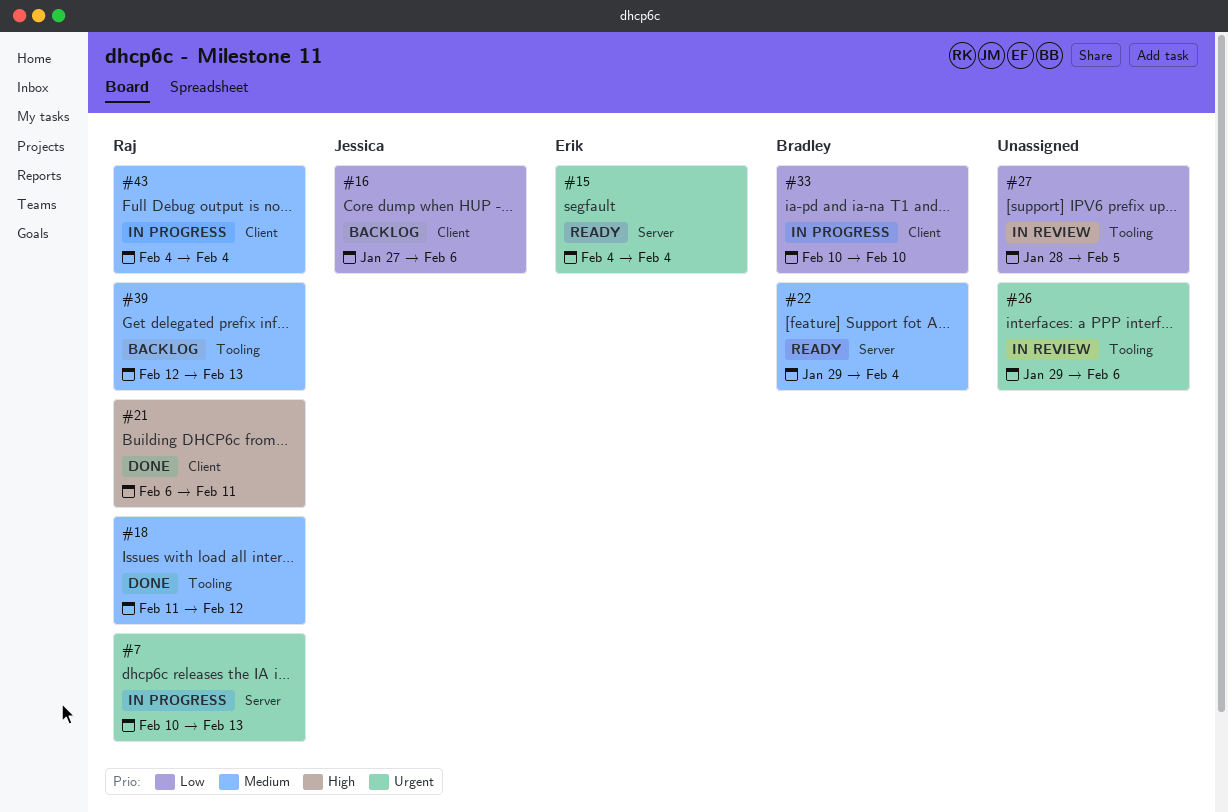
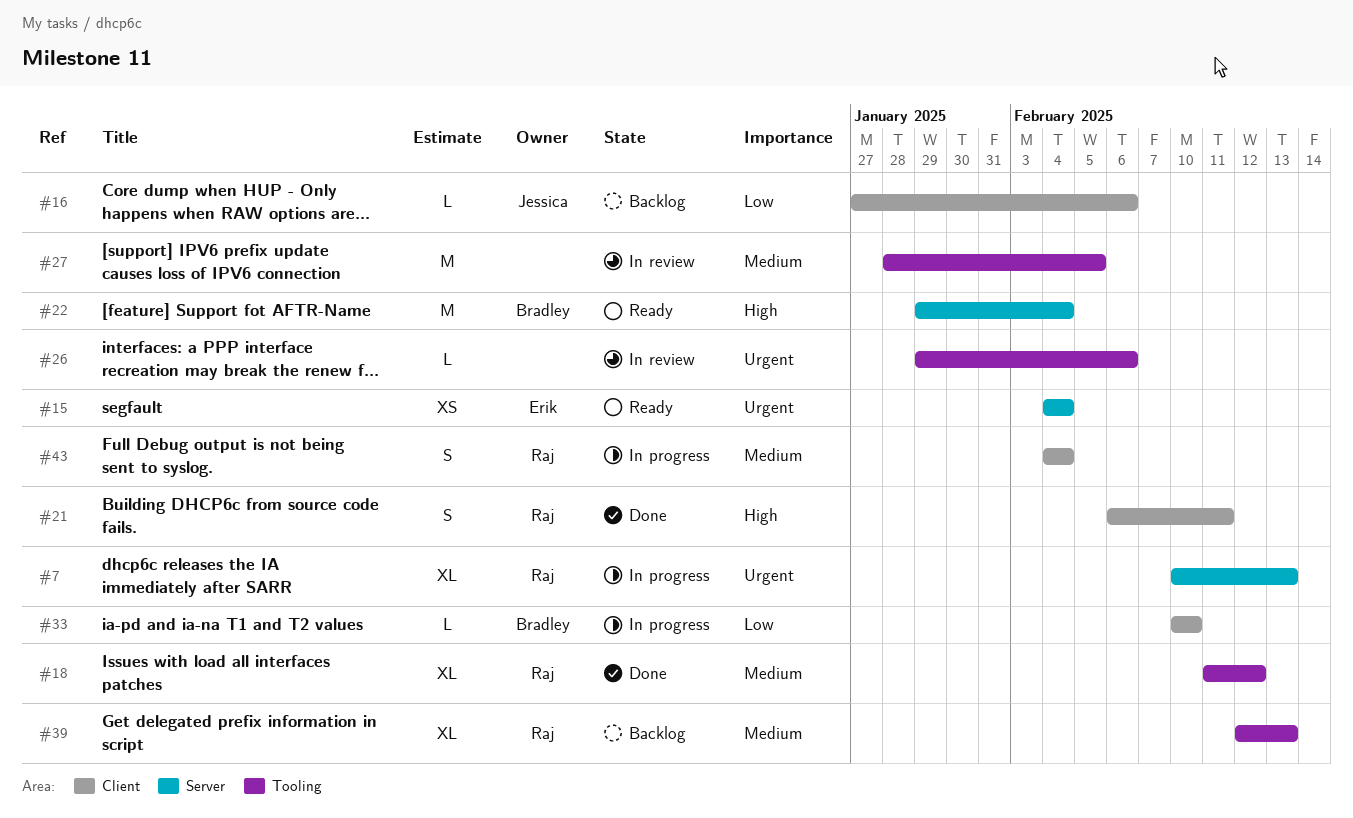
#22, priority: Medium -> High
#27, priority: Low -> Medium

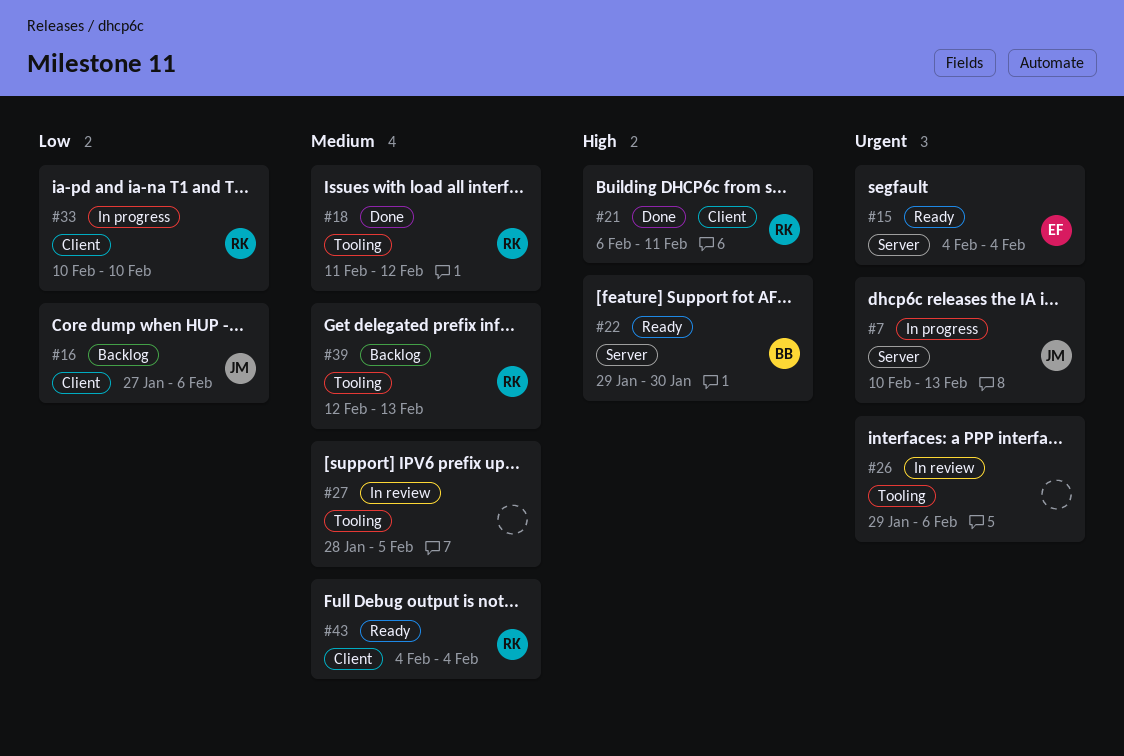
#7, owner: Raj -> Jessica
#22, due: Feb 4 -> Jan 30
#33, owner: Bradley -> Raj
#43, status: In progress -> Ready

